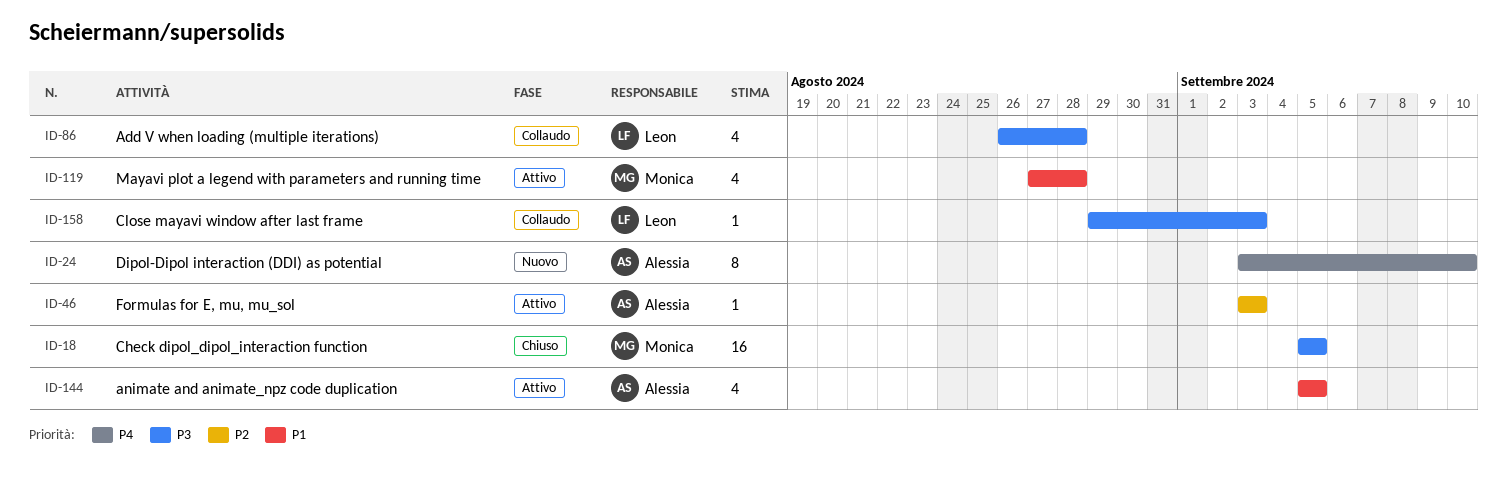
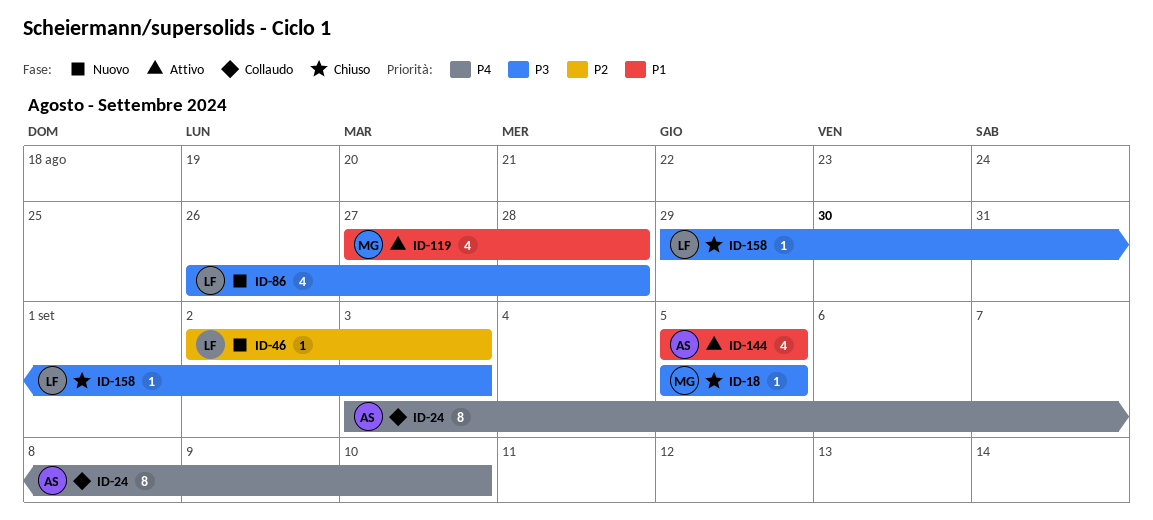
ID-18, estimate: 16 -> 1
ID-24, status: Nuovo -> Collaudo
ID-46, status: Attivo -> Nuovo
ID-46, owner: Alessia -> Leon
ID-46, start: Sep 3 -> Sep 2
ID-86, status: Collaudo -> Nuovo
ID-158, status: Collaudo -> Chiuso

